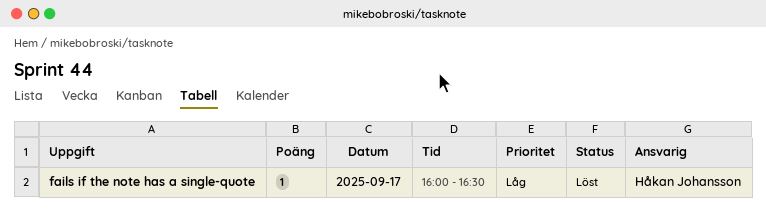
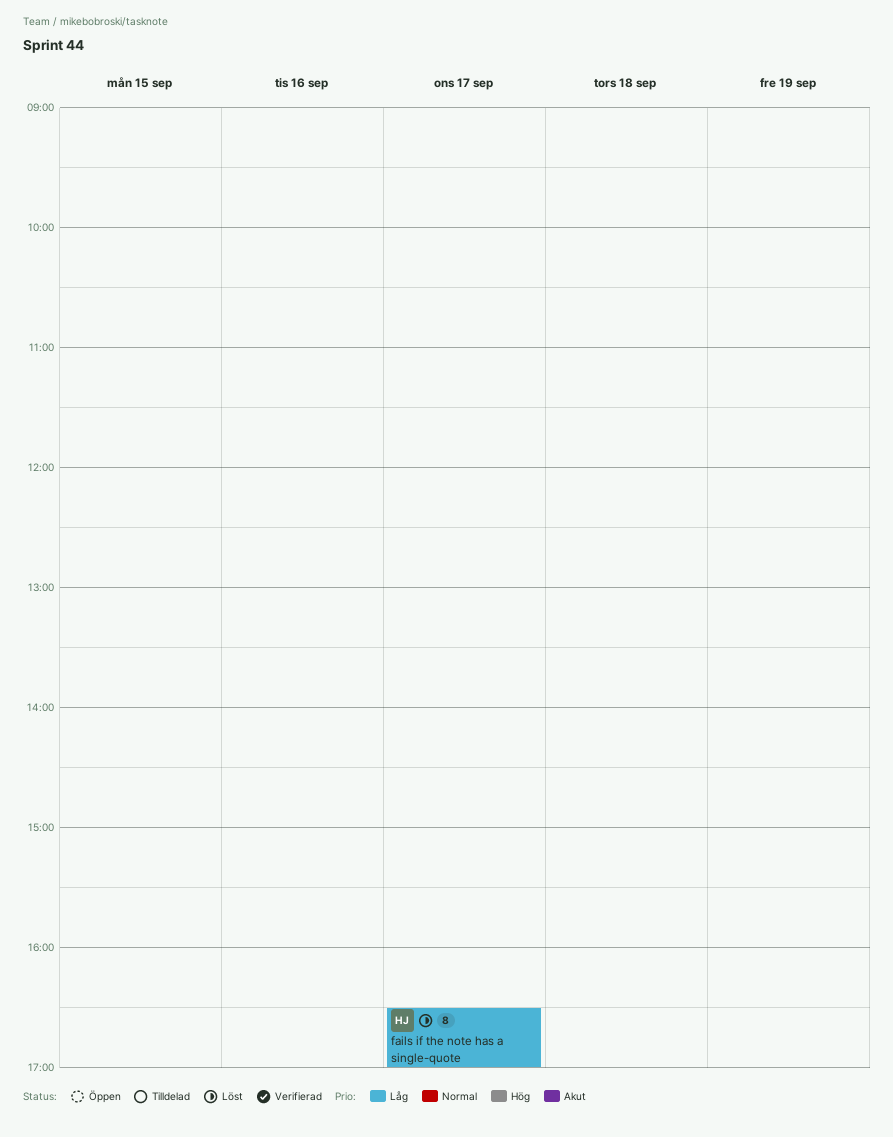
fails if the note has a single-quote, estimate: 1 -> 8
fails if the note has a single-quote, begins: 16:00 -> 16:30
fails if the note has a single-quote, ends: 16:30 -> 17:00

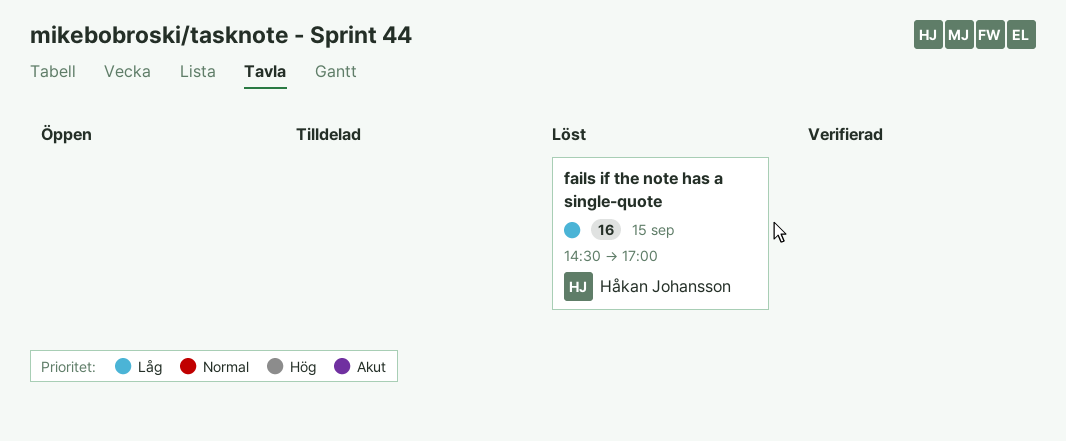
fails if the note has a single-quote, estimate: 8 -> 16
fails if the note has a single-quote, day: Sep 17 -> Sep 15
fails if the note has a single-quote, begins: 16:30 -> 14:30

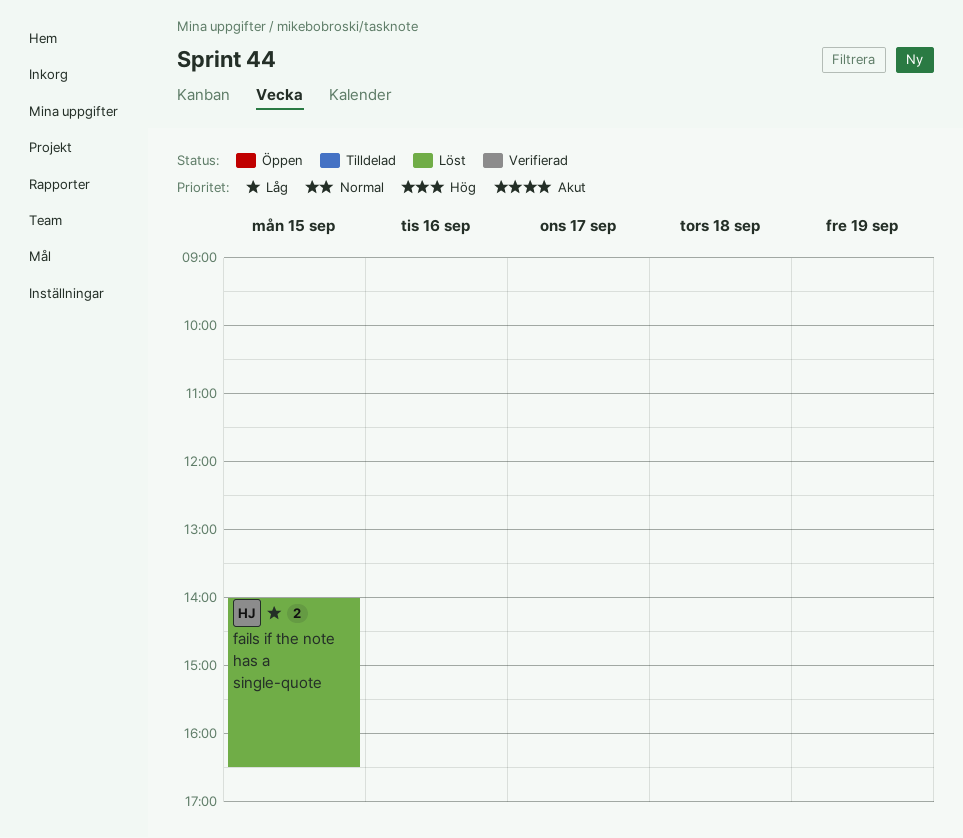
fails if the note has a single-quote, estimate: 16 -> 2
fails if the note has a single-quote, begins: 14:30 -> 14:00
fails if the note has a single-quote, ends: 17:00 -> 16:30

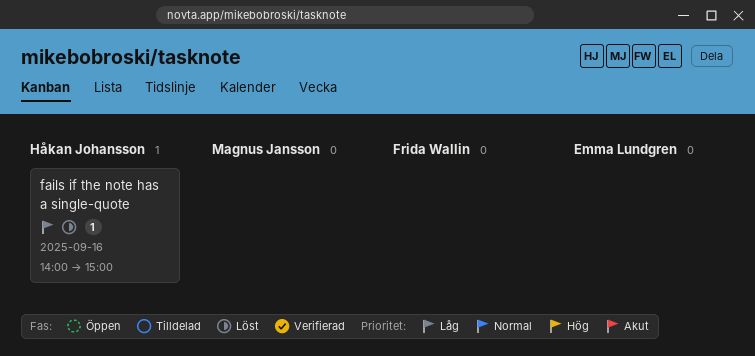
fails if the note has a single-quote, estimate: 2 -> 1
fails if the note has a single-quote, day: Sep 15 -> Sep 16
fails if the note has a single-quote, ends: 16:30 -> 15:00

